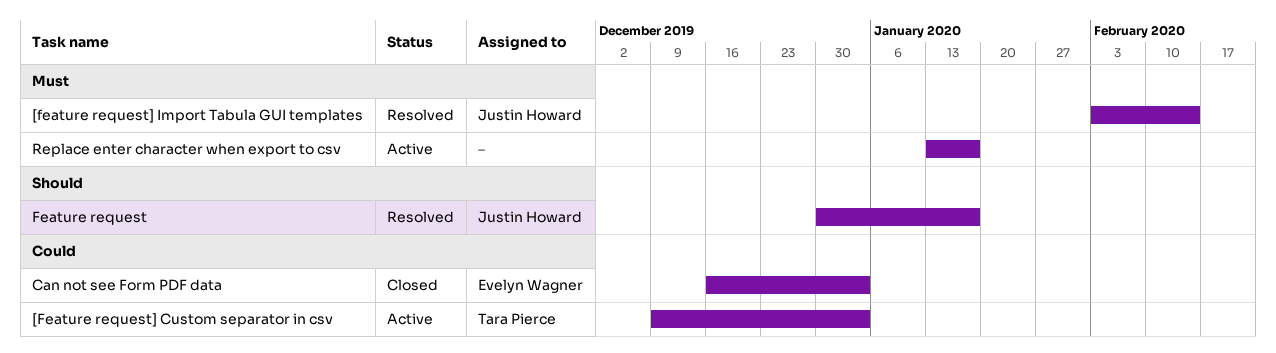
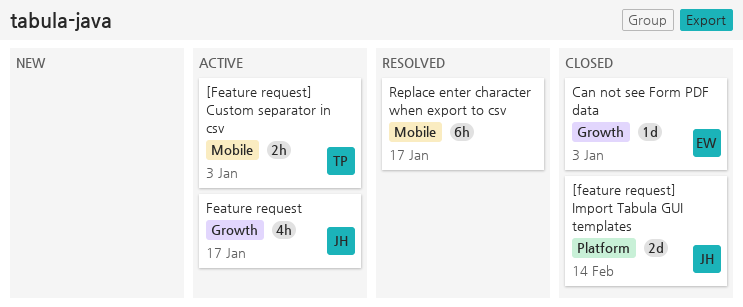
[feature request] Import Tabula GUI templates, status: Resolved -> Closed
Feature request, status: Resolved -> Active
Replace enter character when export to csv, status: Active -> Resolved

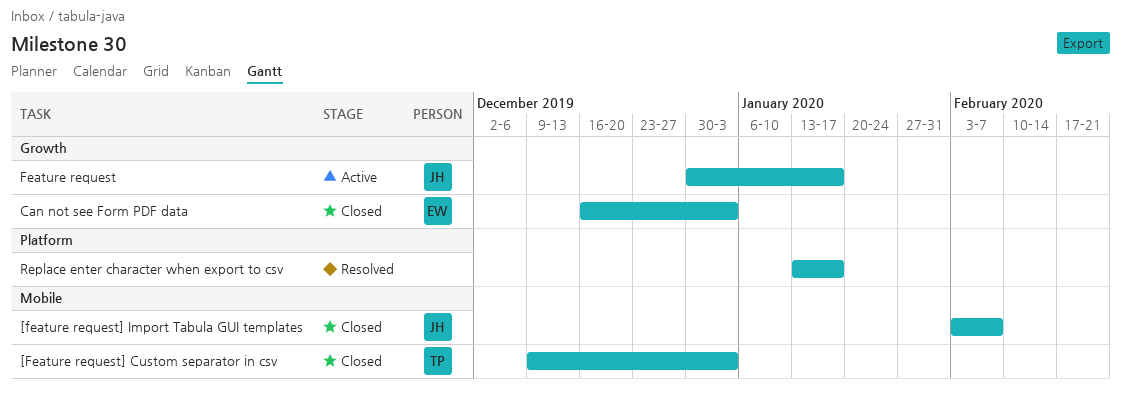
[Feature request] Custom separator in csv, status: Active -> Closed
[feature request] Import Tabula GUI templates, label: Platform -> Mobile
[feature request] Import Tabula GUI templates, due: Feb 14 -> Feb 7
Replace enter character when export to csv, label: Mobile -> Platform

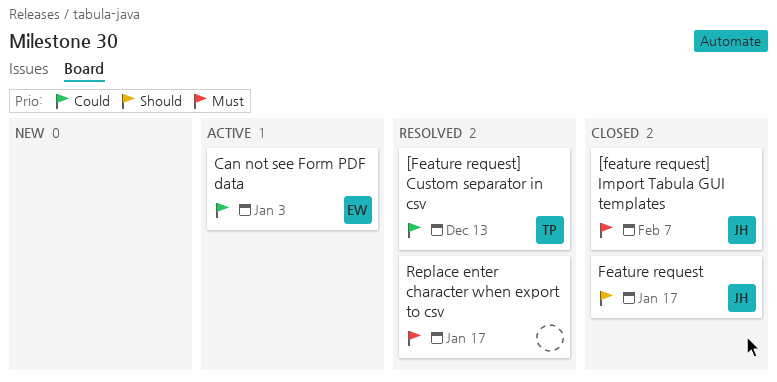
[Feature request] Custom separator in csv, status: Closed -> Resolved
[Feature request] Custom separator in csv, due: Jan 3 -> Dec 13
Can not see Form PDF data, status: Closed -> Active
Feature request, status: Active -> Closed

